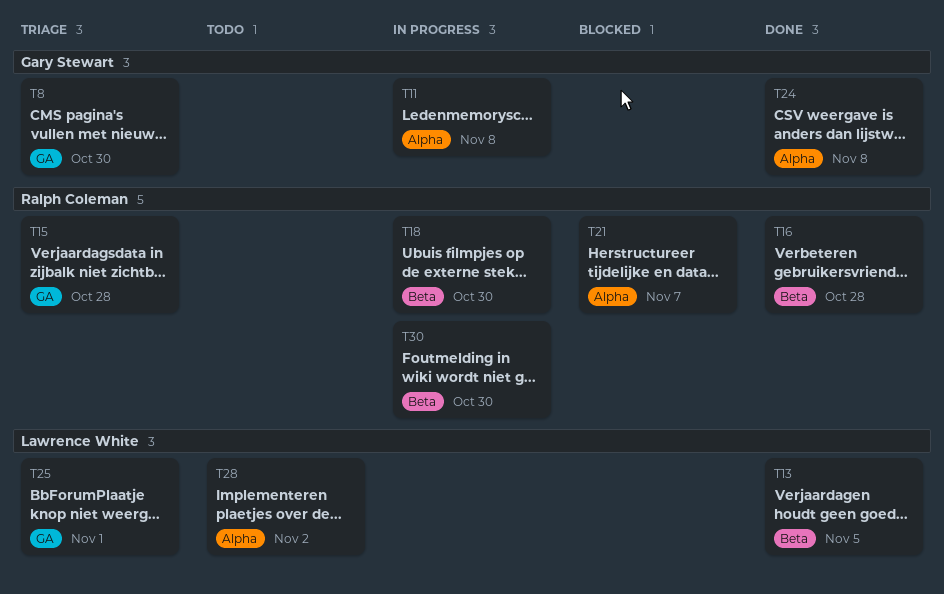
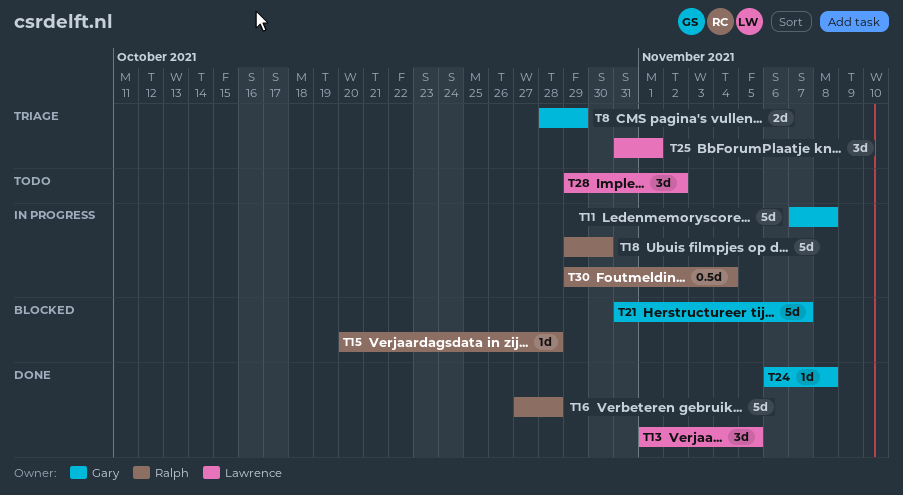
T8, due: Oct 30 -> Oct 29
T15, status: Triage -> Blocked
T21, owner: Ralph Coleman -> Gary Stewart
T30, due: Oct 30 -> Nov 4

